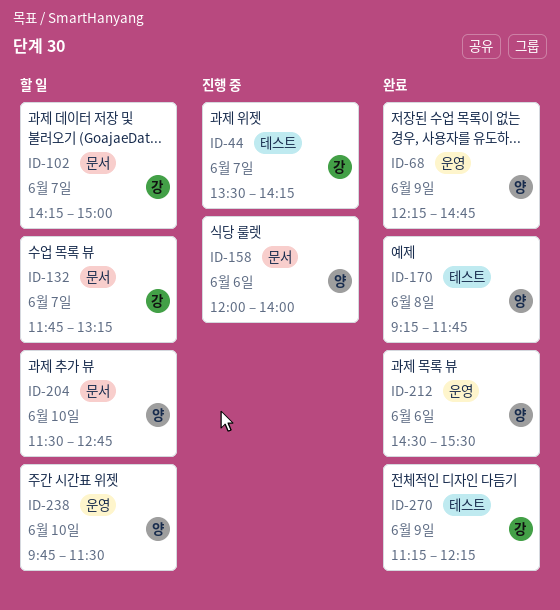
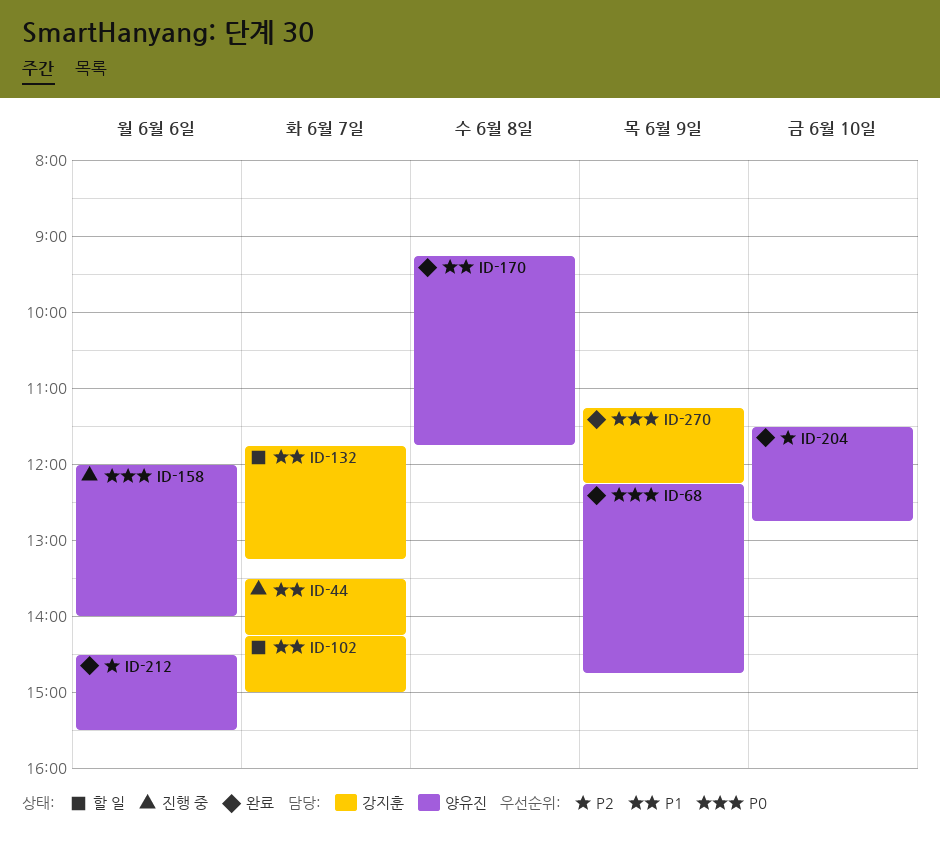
ID-204, status: 할 일 -> 완료
ID-238: present -> none

